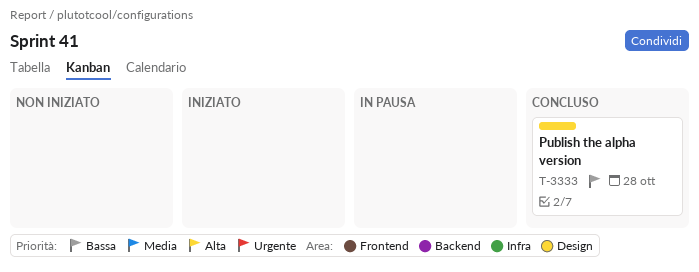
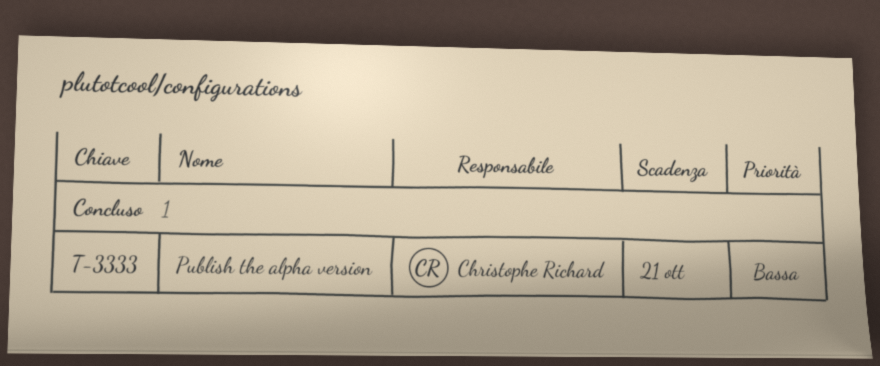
T-3333, due: Oct 28 -> Oct 21

